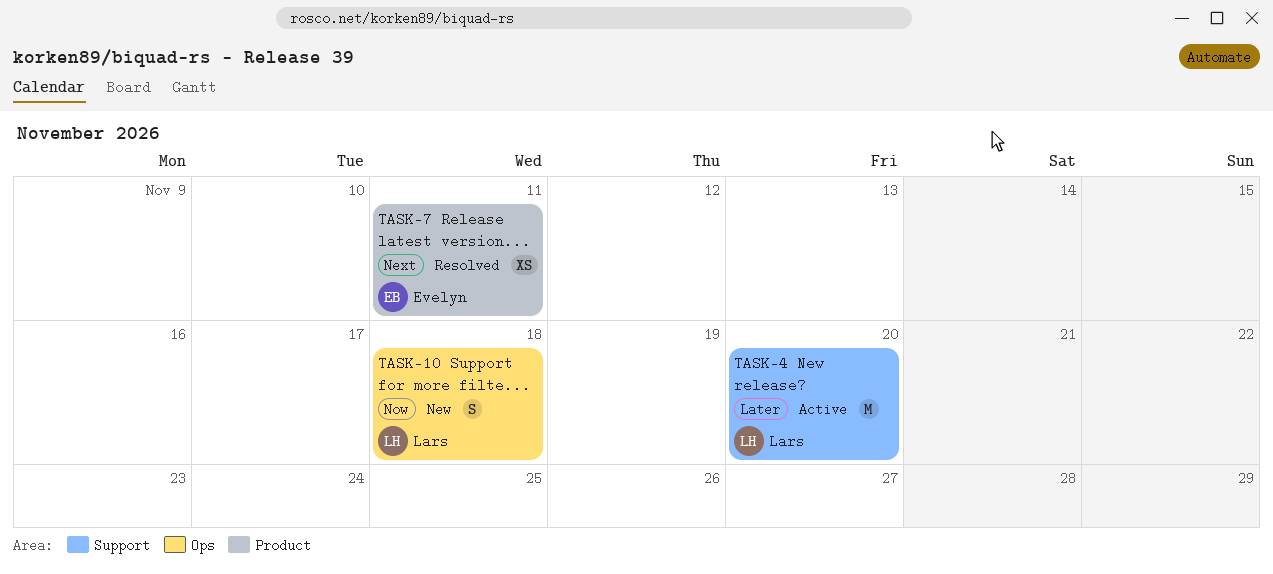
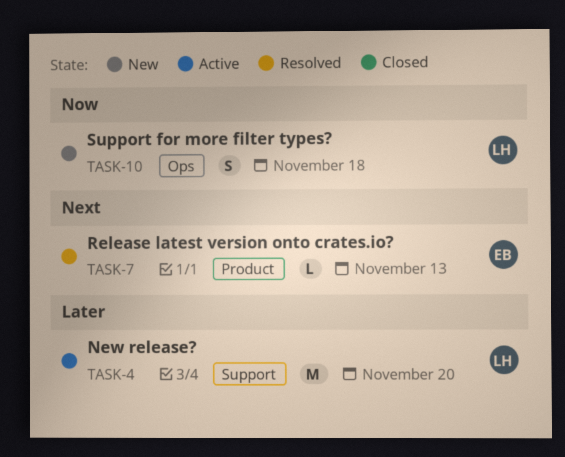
TASK-7, estimate: XS -> L
TASK-7, due: Nov 11 -> Nov 13

